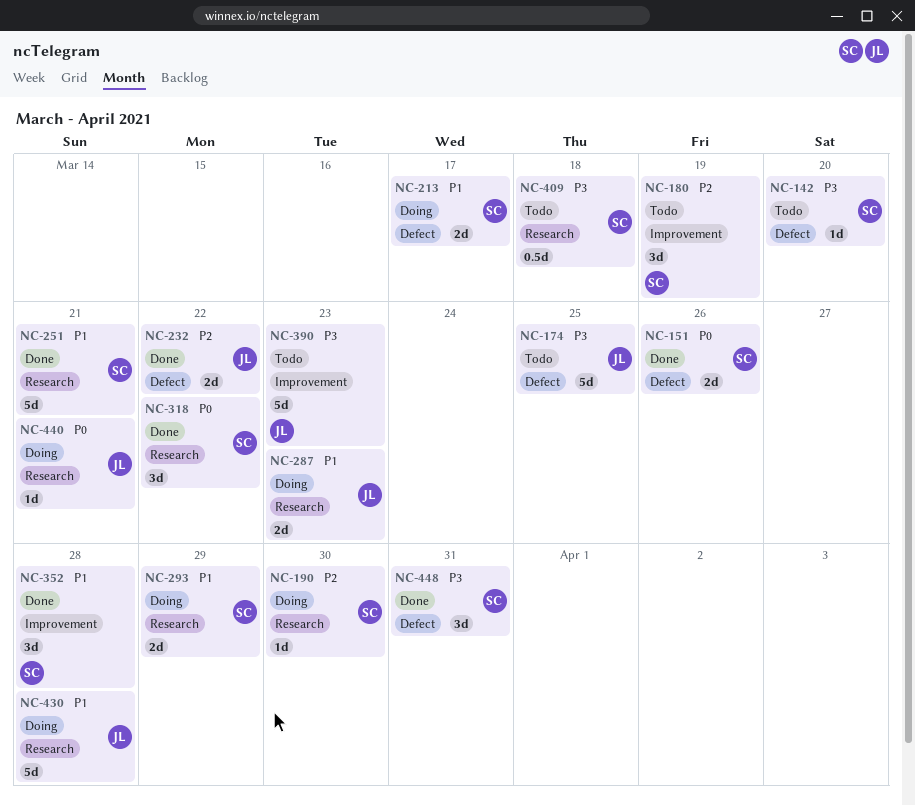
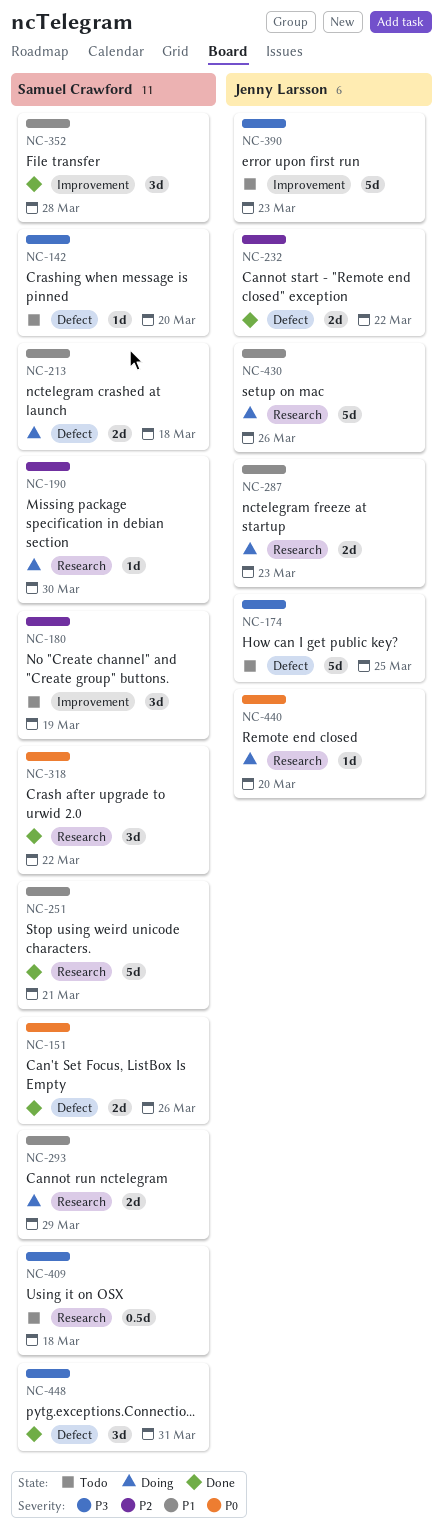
NC-213, due: Mar 17 -> Mar 18
NC-430, due: Mar 28 -> Mar 26
NC-440, due: Mar 21 -> Mar 20

